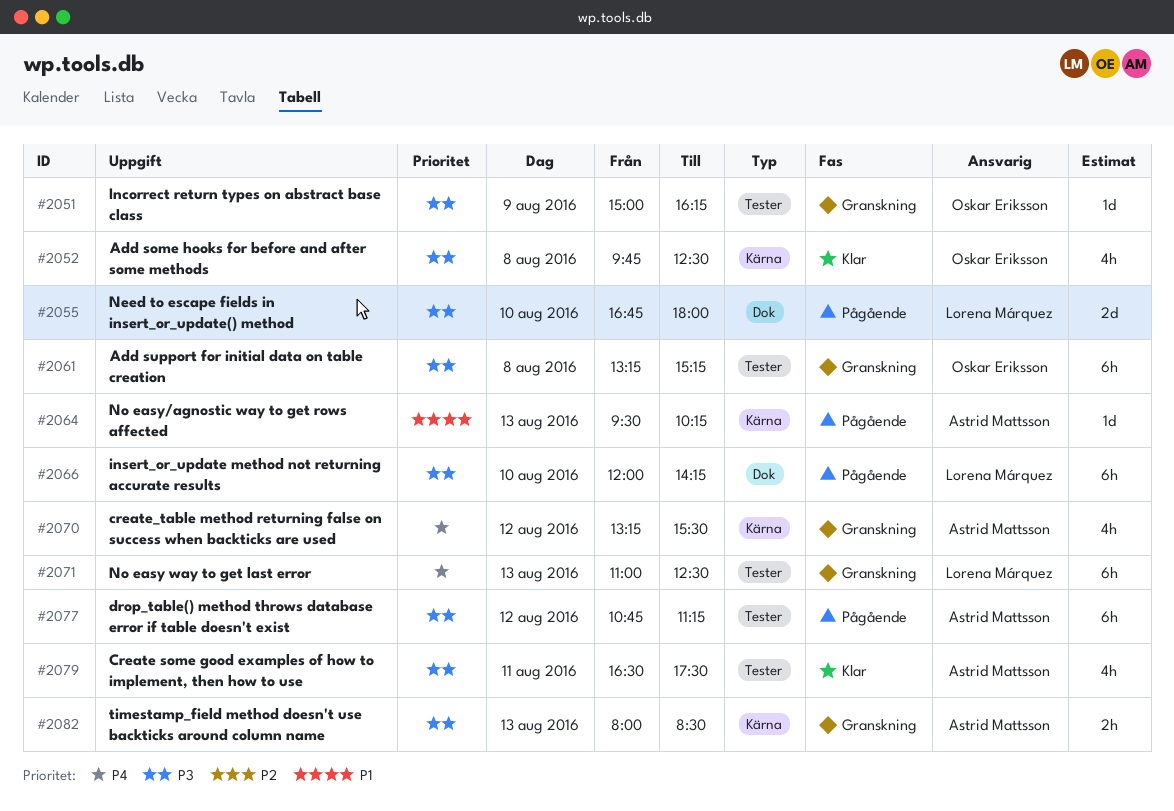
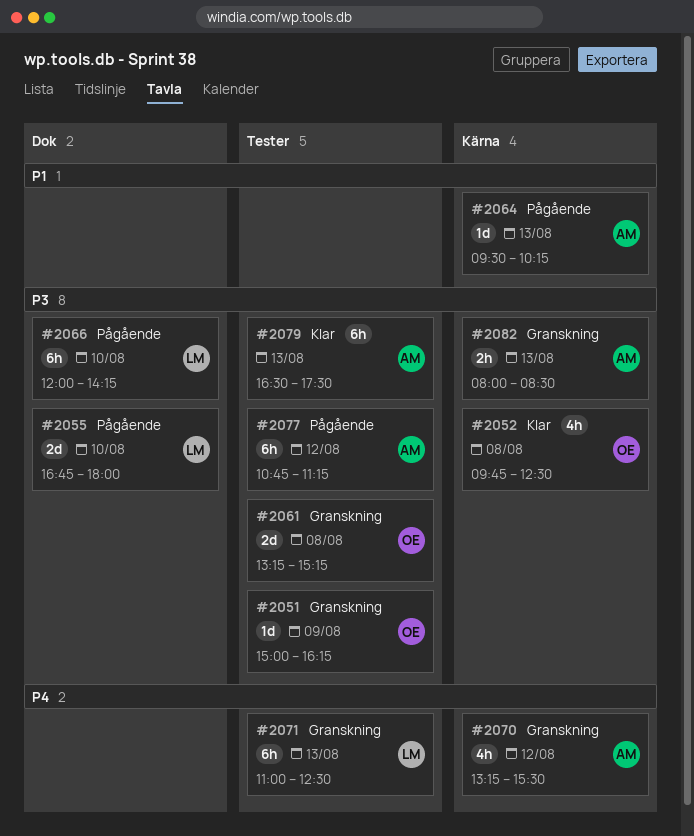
#2061, estimate: 6h -> 2d
#2079, estimate: 4h -> 6h
#2079, day: Aug 11 -> Aug 13

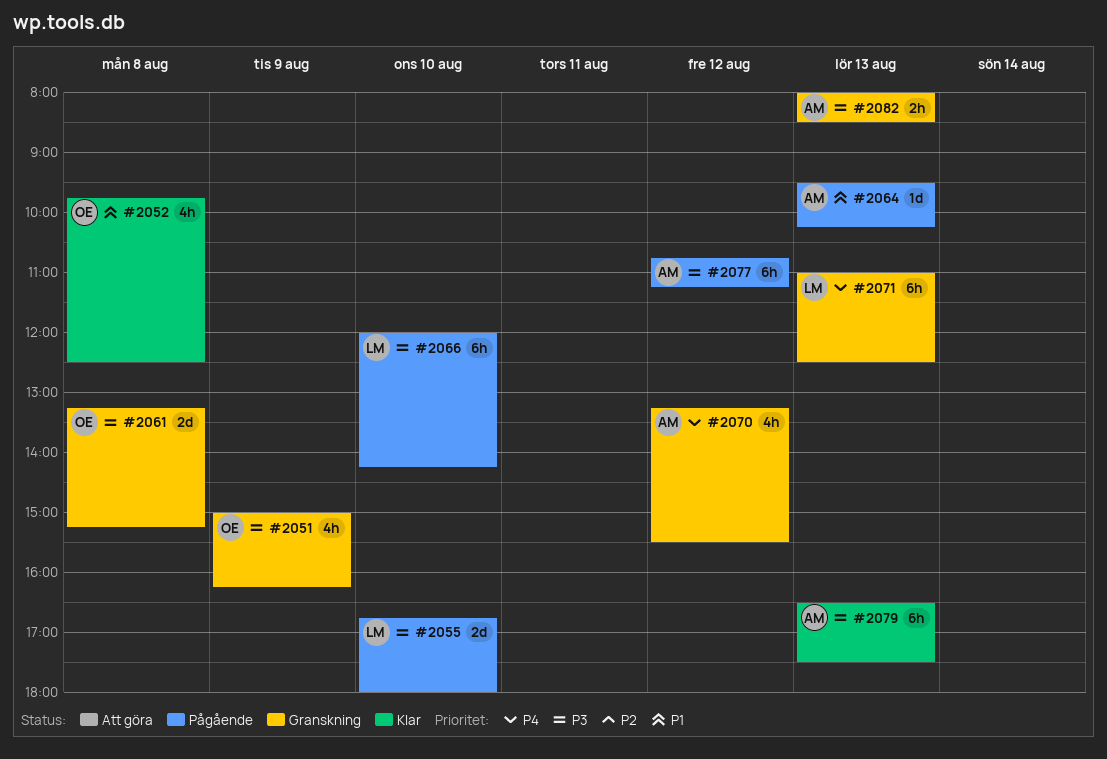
#2051, estimate: 1d -> 4h
#2052, priority: P3 -> P1

